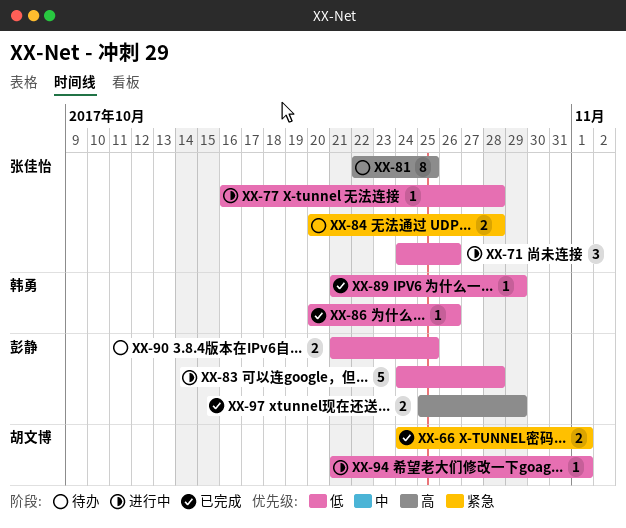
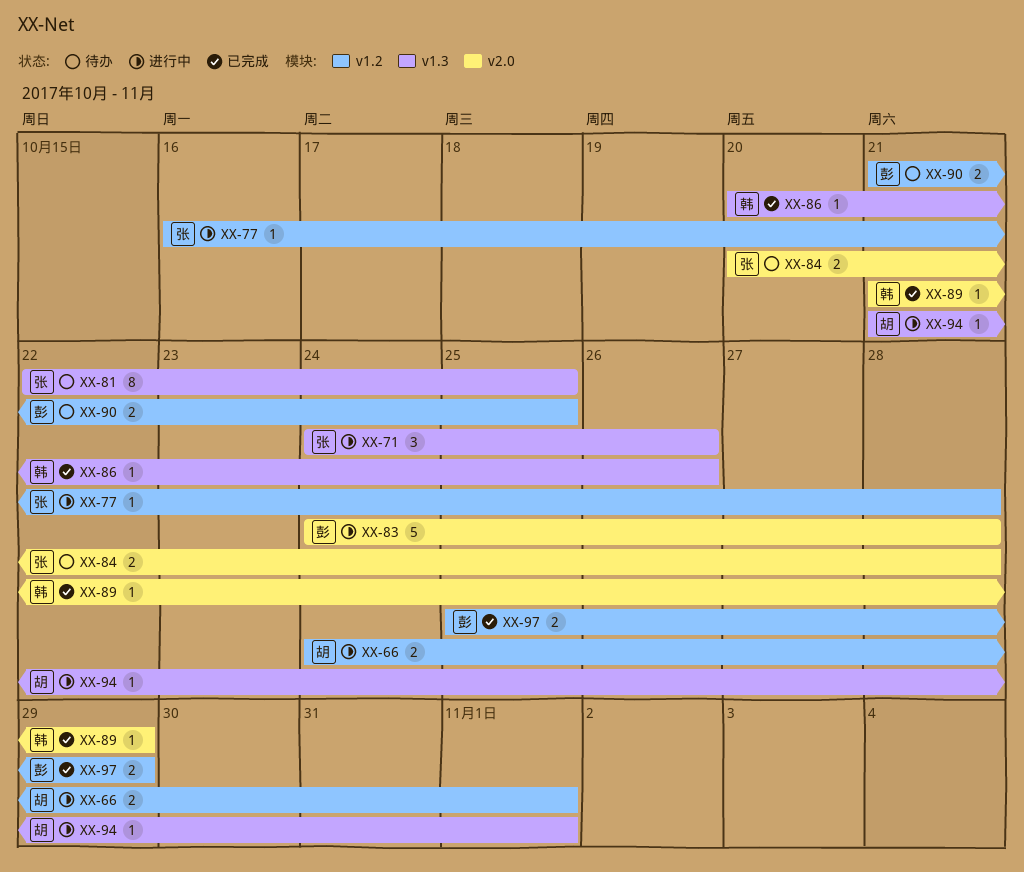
XX-66, status: 已完成 -> 进行中

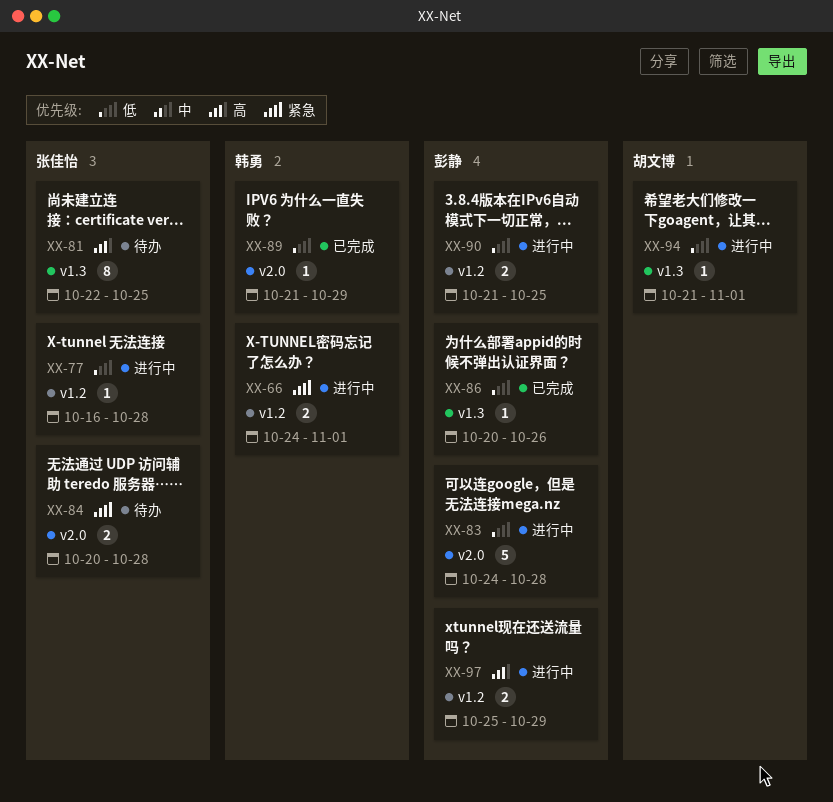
XX-66, owner: 胡文博 -> 韩勇
XX-71: present -> none
XX-86, owner: 韩勇 -> 彭静
XX-90, status: 待办 -> 进行中
XX-97, status: 已完成 -> 进行中

